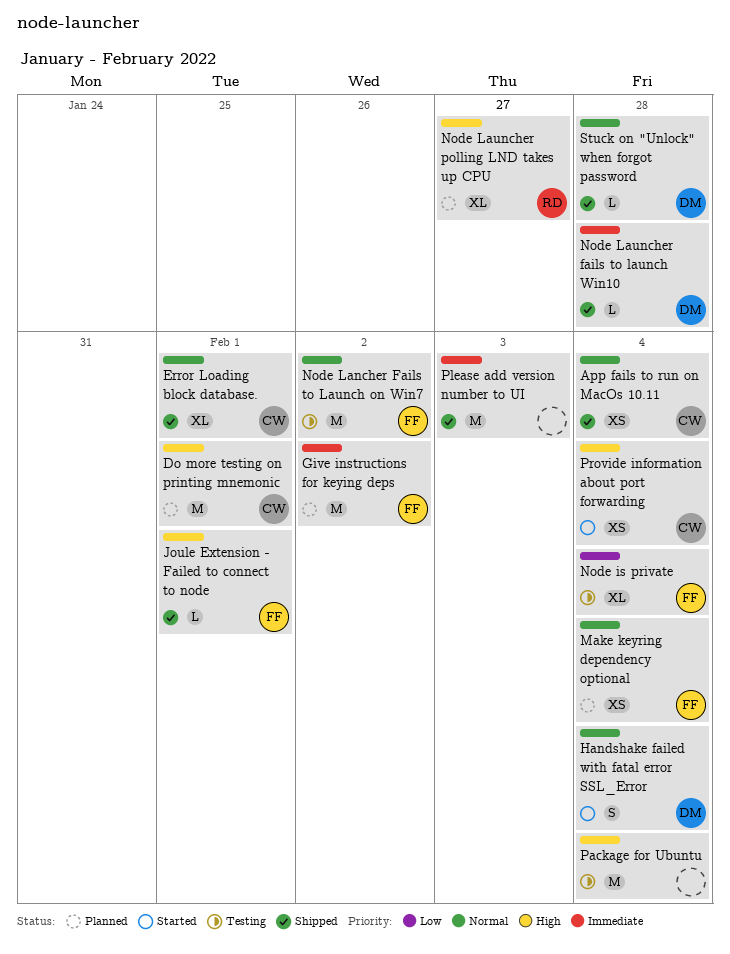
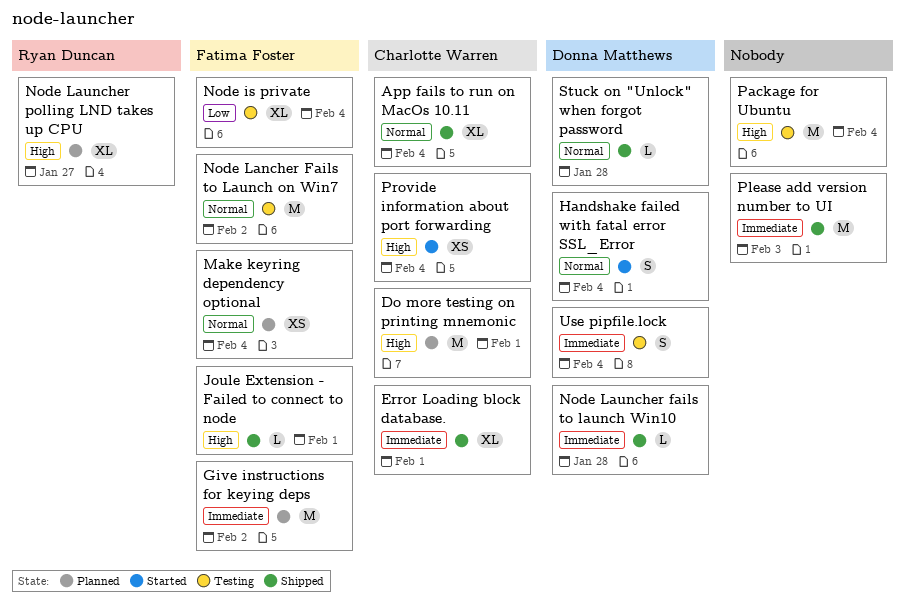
App fails to run on MacOs 10.11, estimate: XS -> XL
Error Loading block database., priority: Normal -> Immediate
Use pipfile.lock: none -> present

